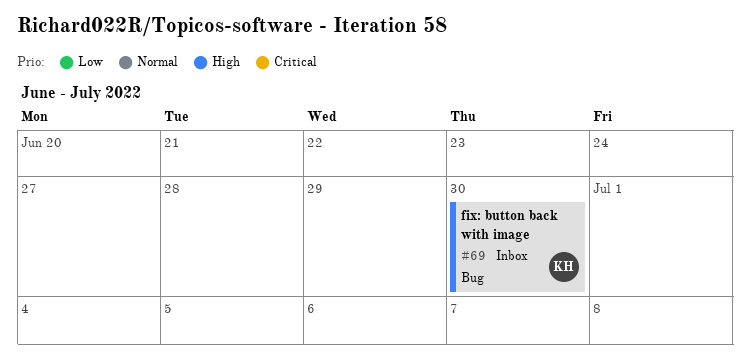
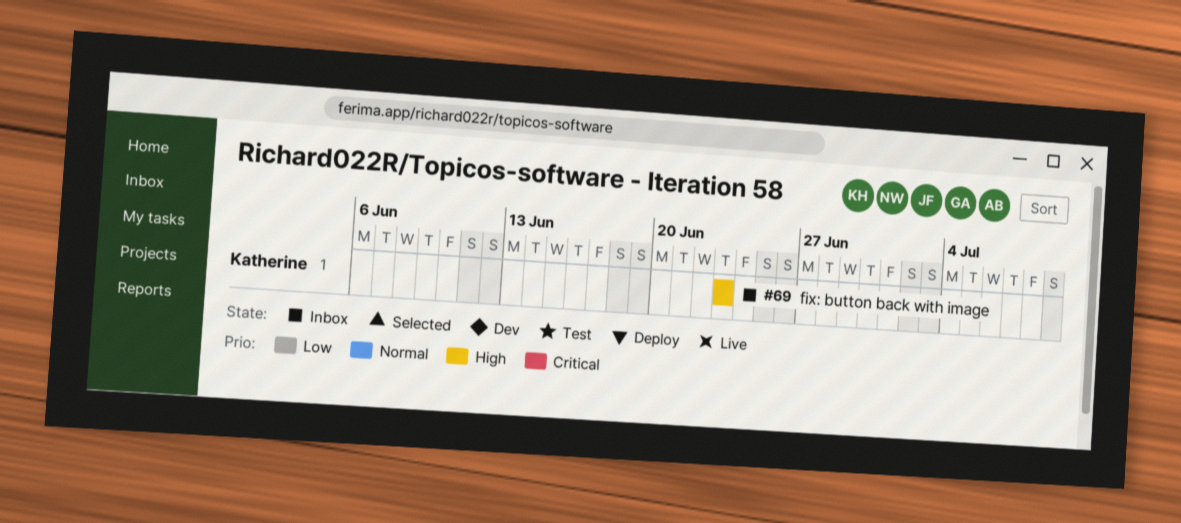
#69, due: Jun 30 -> Jun 23

